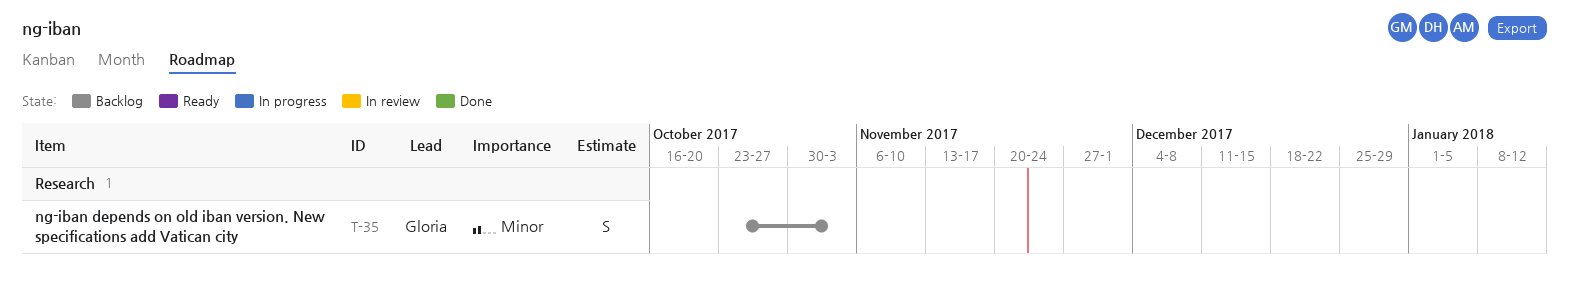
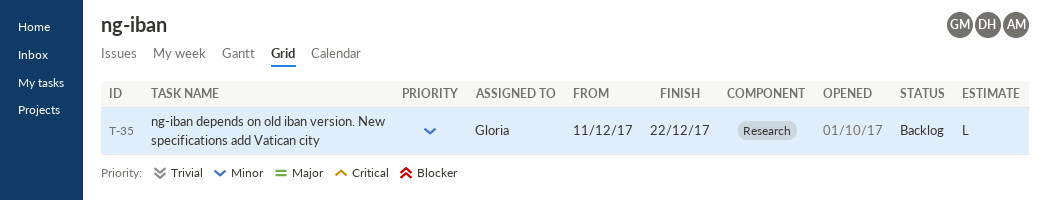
T-35, estimate: S -> L
T-35, start: Oct 23 -> Dec 11
T-35, due: Nov 3 -> Dec 22

